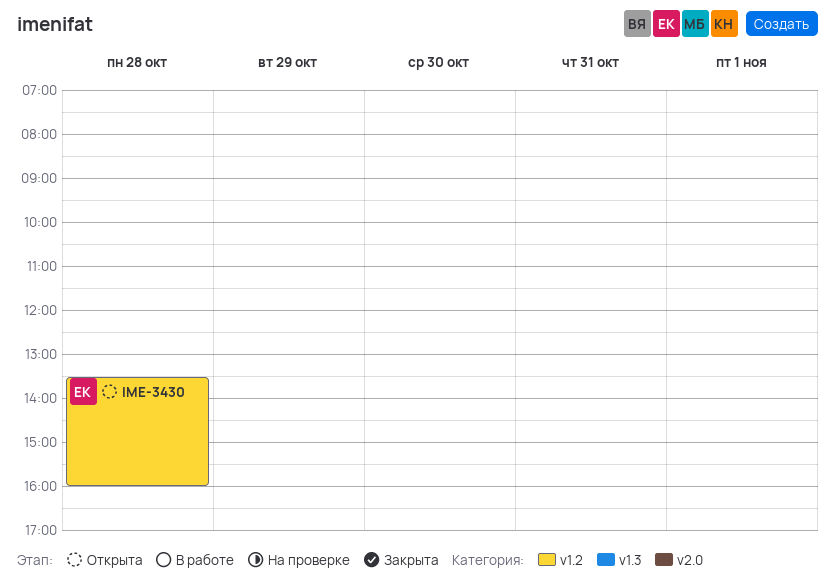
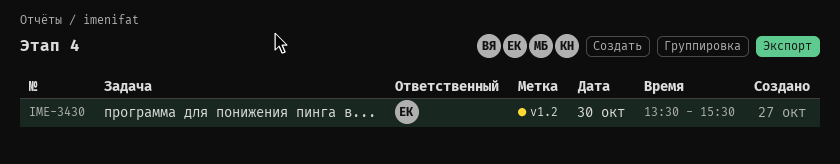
IME-3430, day: Oct 28 -> Oct 30
IME-3430, ends: 16:00 -> 15:30

